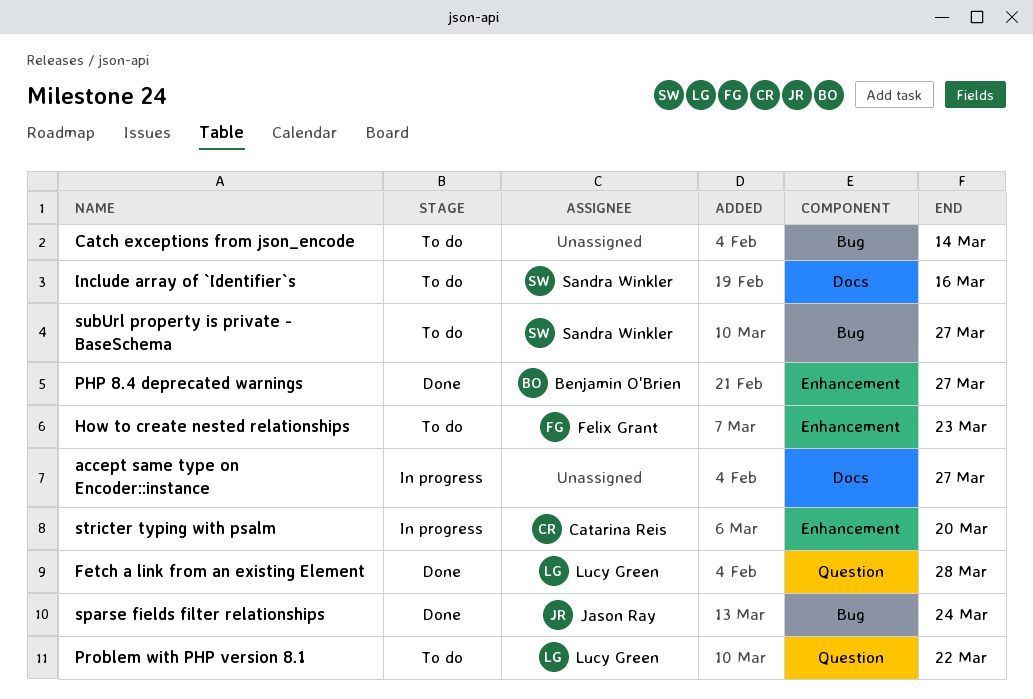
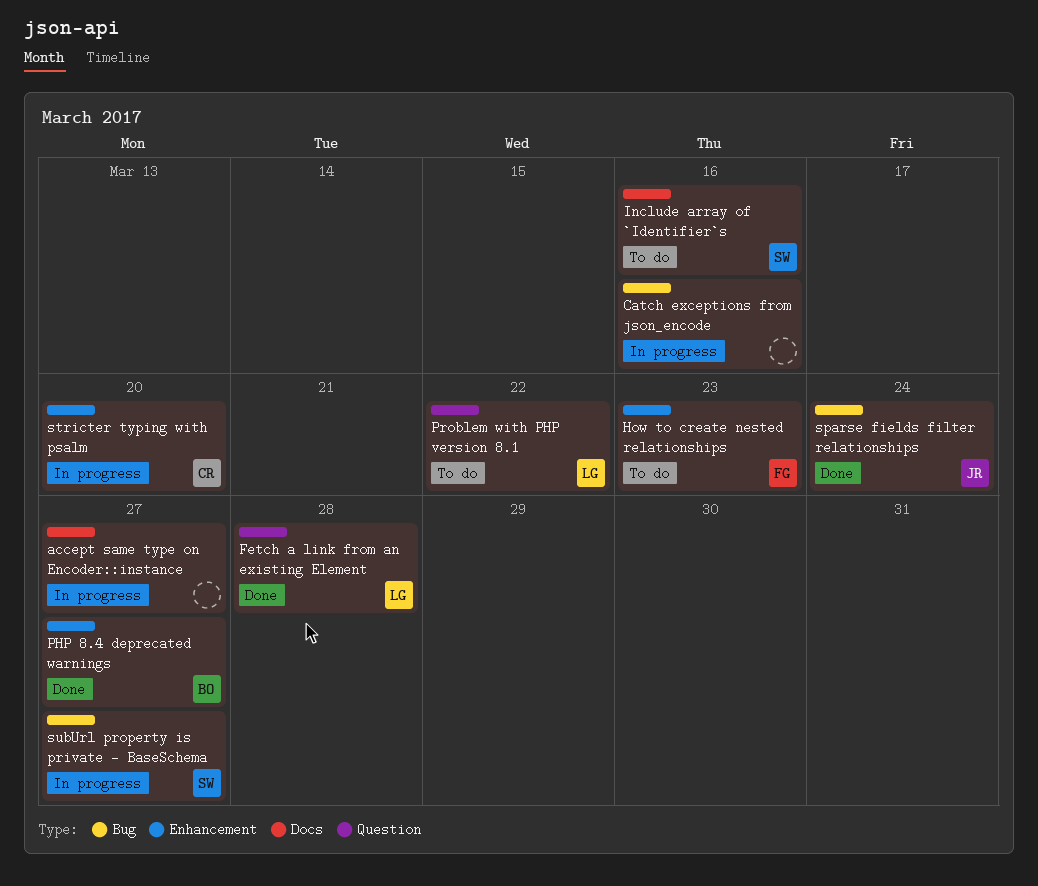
Catch exceptions from json_encode, status: To do -> In progress
Catch exceptions from json_encode, due: Mar 14 -> Mar 16
subUrl property is private - BaseSchema, status: To do -> In progress

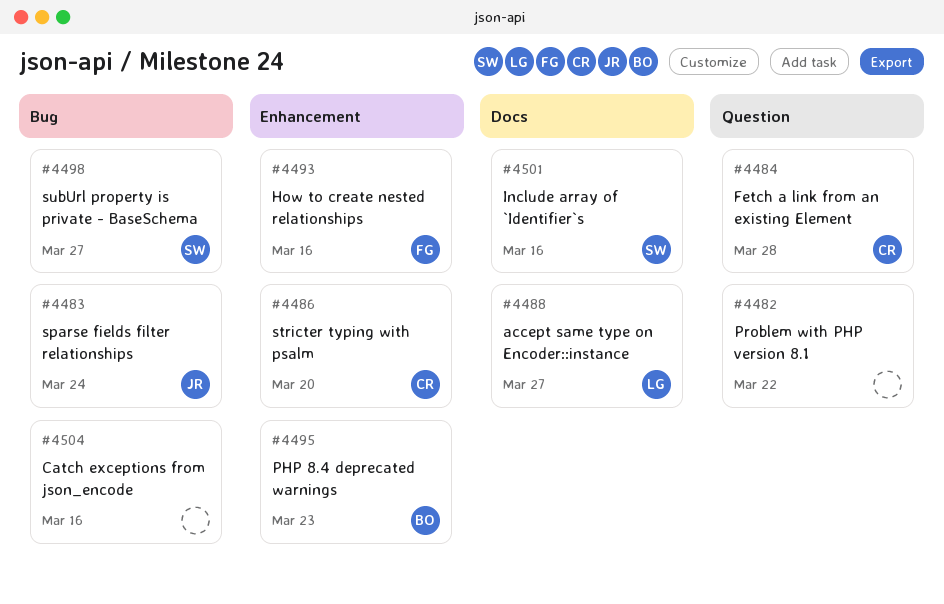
accept same type on Encoder::instance, owner: none -> LG
Fetch a link from an existing Element, owner: LG -> CR
How to create nested relationships, due: Mar 23 -> Mar 16
PHP 8.4 deprecated warnings, due: Mar 27 -> Mar 23
Problem with PHP version 8.1, owner: LG -> none

